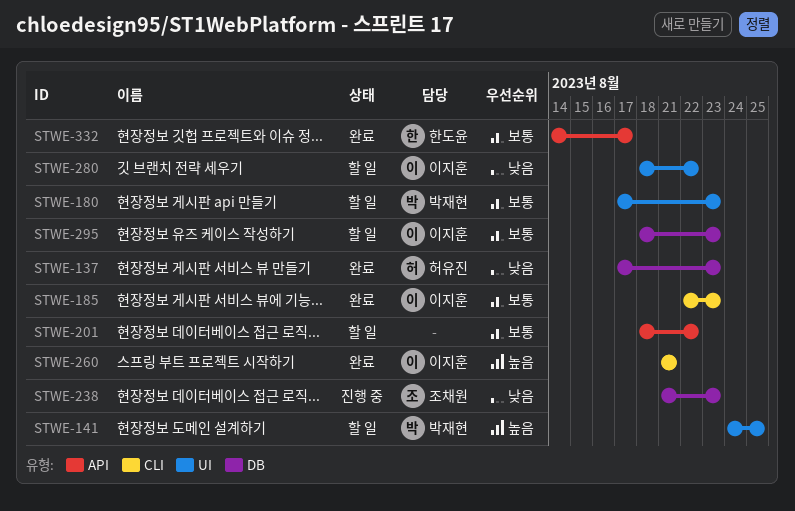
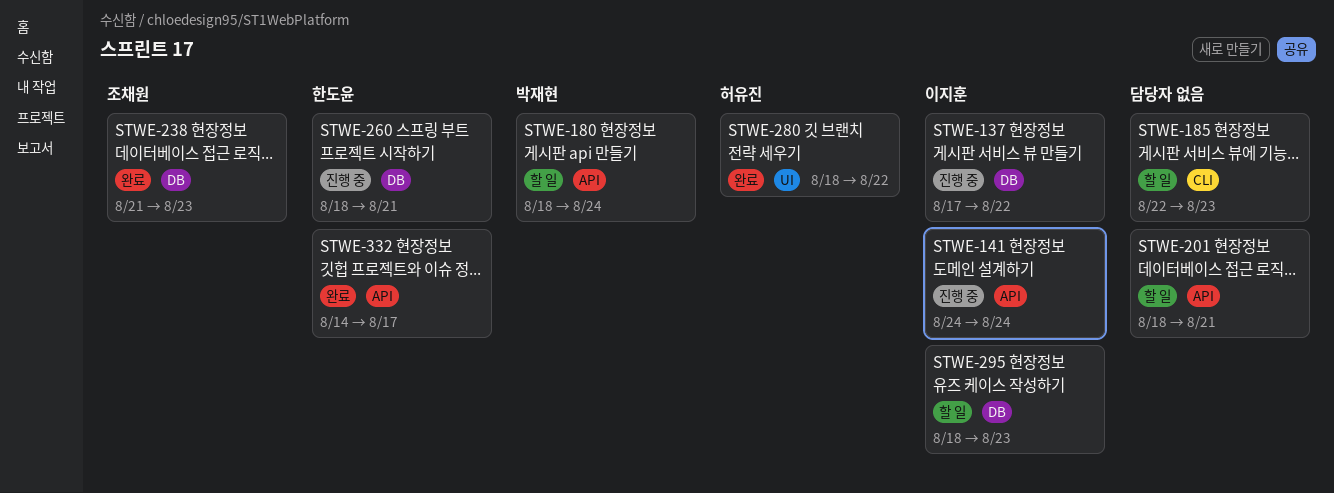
STWE-137, status: 완료 -> 진행 중
STWE-137, owner: 허유진 -> 이지훈
STWE-137, due: Aug 23 -> Aug 22
STWE-141, status: 할 일 -> 진행 중
STWE-141, owner: 박재현 -> 이지훈
STWE-141, label: UI -> API
STWE-141, due: Aug 25 -> Aug 24
STWE-180, label: UI -> API
STWE-180, start: Aug 17 -> Aug 18
STWE-180, due: Aug 23 -> Aug 24
STWE-185, status: 완료 -> 할 일
STWE-185, owner: 이지훈 -> none
STWE-201, due: Aug 22 -> Aug 21
STWE-238, status: 진행 중 -> 완료
STWE-260, status: 완료 -> 진행 중
STWE-260, owner: 이지훈 -> 한도윤
STWE-260, label: CLI -> DB
STWE-260, start: Aug 21 -> Aug 18
STWE-280, status: 할 일 -> 완료
STWE-280, owner: 이지훈 -> 허유진

